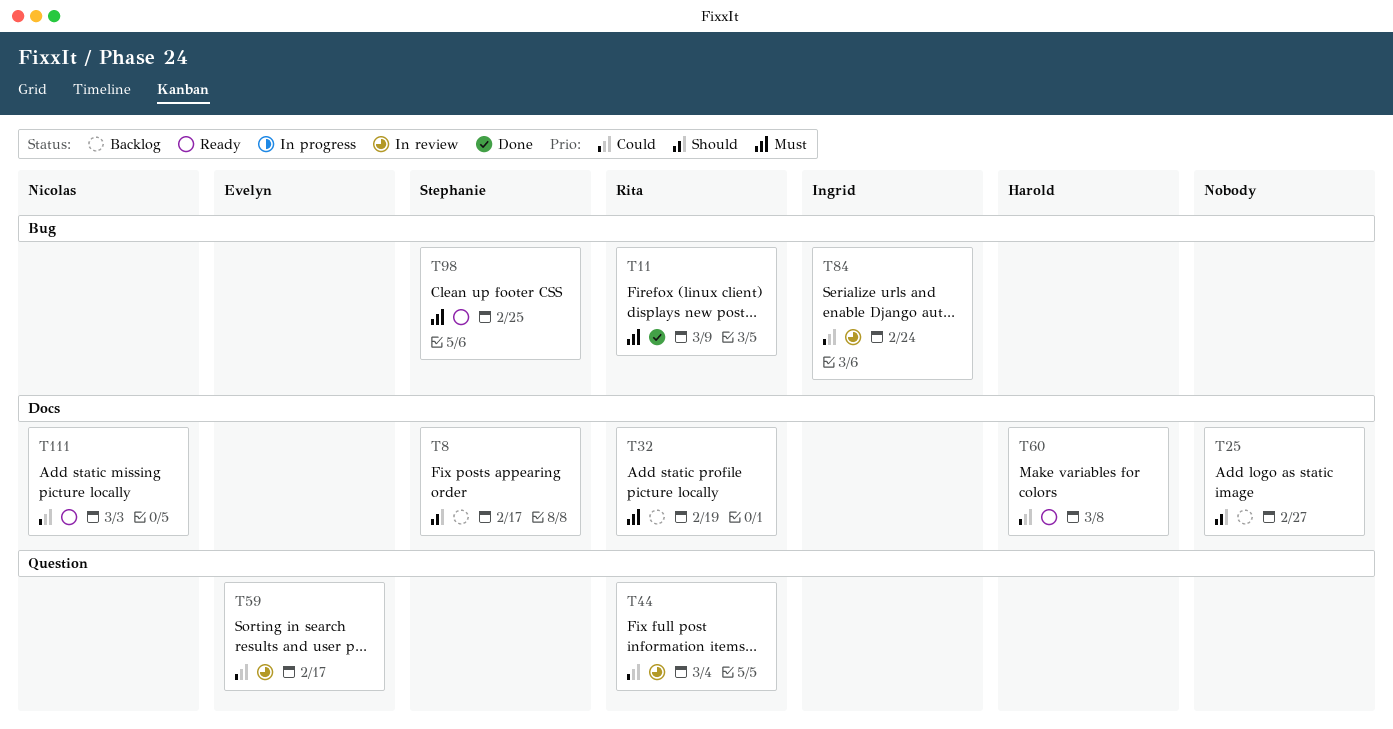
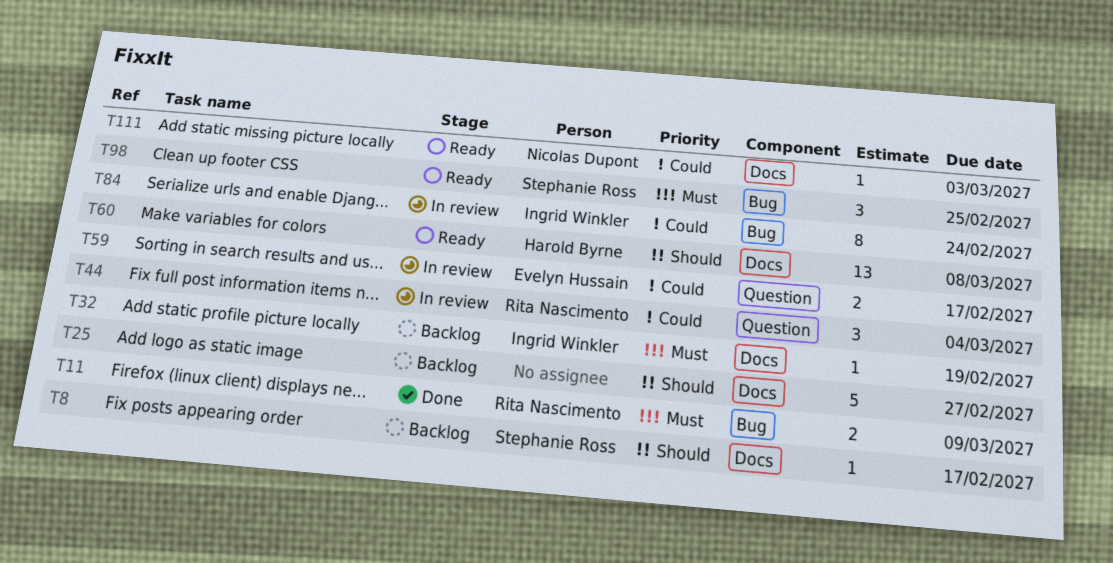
T32, owner: Rita Nascimento -> Ingrid Winkler
T60, priority: Could -> Should

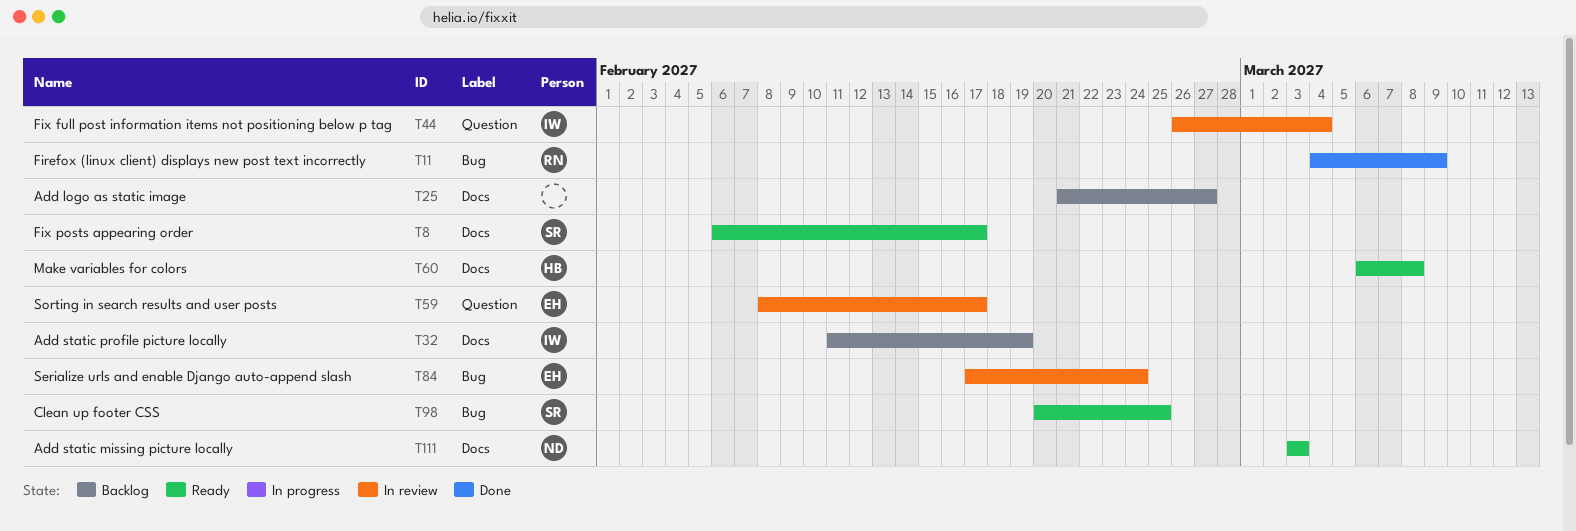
T8, status: Backlog -> Ready
T44, owner: Rita Nascimento -> Ingrid Winkler
T84, owner: Ingrid Winkler -> Evelyn Hussain

